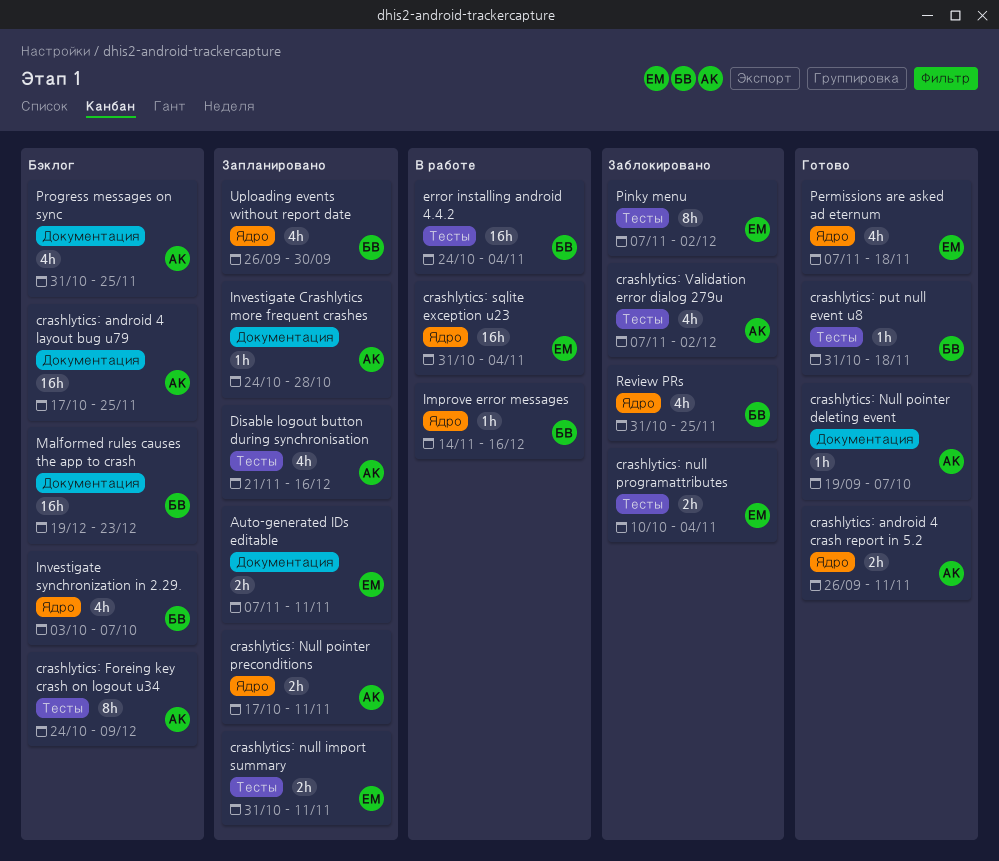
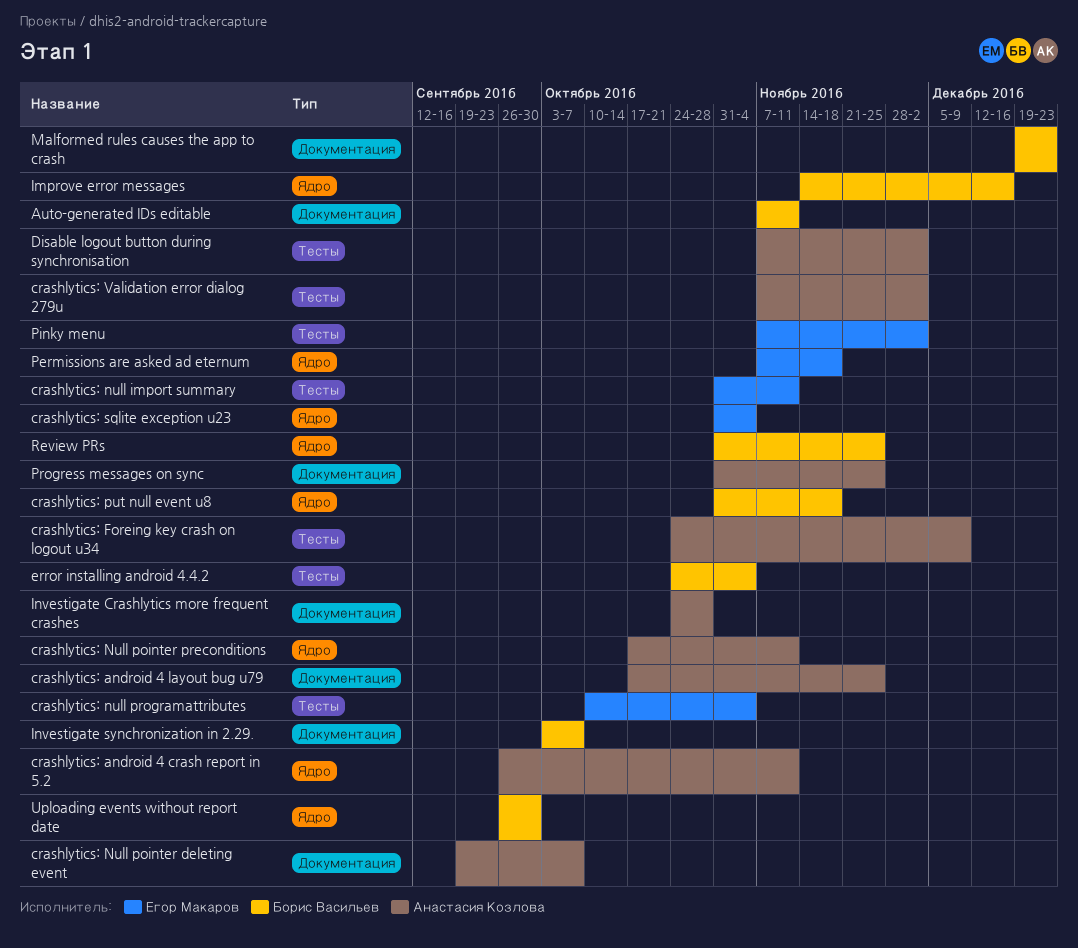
Auto-generated IDs editable, owner: Егор Макаров -> Борис Васильев
crashlytics: put null event u8, label: Тесты -> Ядро
Disable logout button during synchronisation, start: Nov 21 -> Nov 7
Disable logout button during synchronisation, due: Dec 16 -> Dec 2
Investigate synchronization in 2.29., label: Ядро -> Документация

